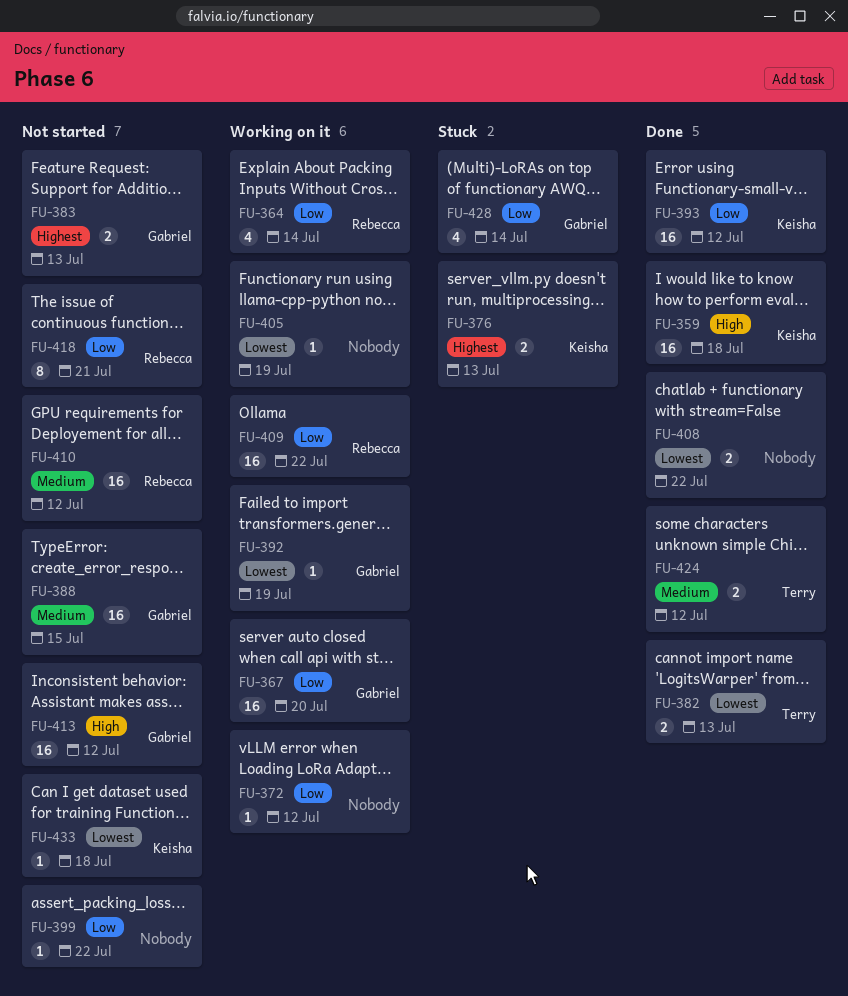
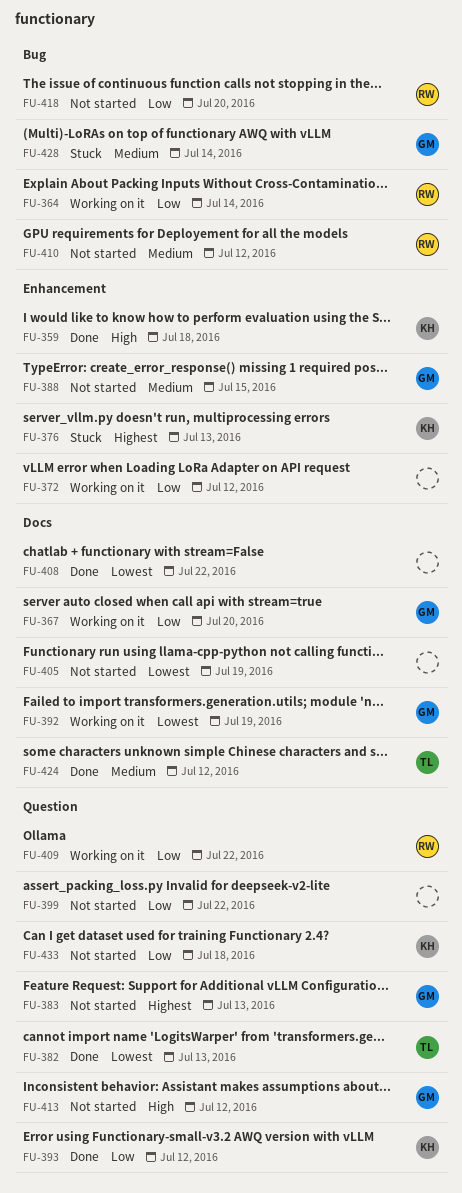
FU-405, status: Working on it -> Not started
FU-418, due: Jul 21 -> Jul 20
FU-428, priority: Low -> Medium
FU-433, priority: Lowest -> Low

